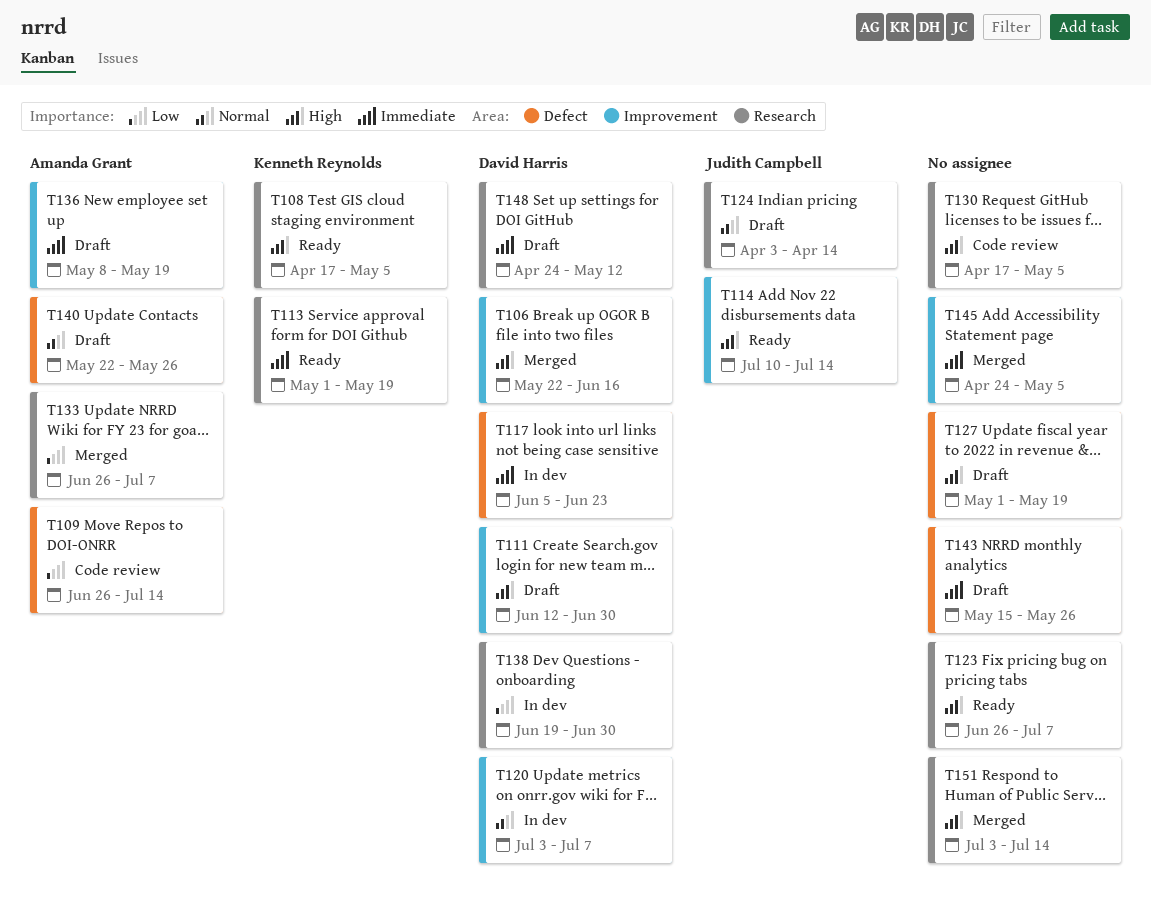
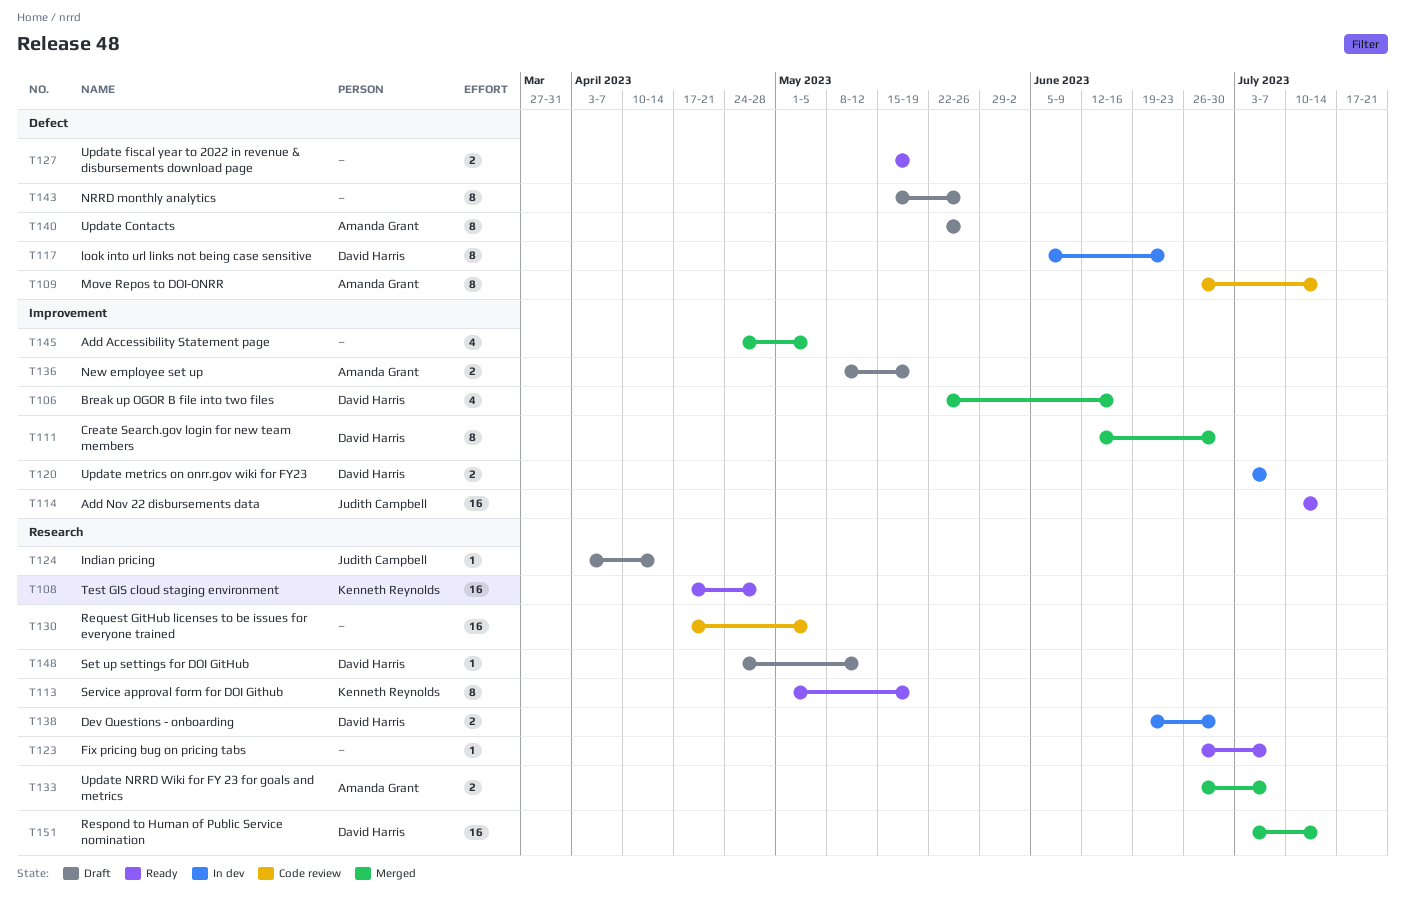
T108, due: May 5 -> Apr 28
T111, status: Draft -> Merged
T127, status: Draft -> Ready
T127, start: May 1 -> May 15
T151, owner: none -> David Harris

